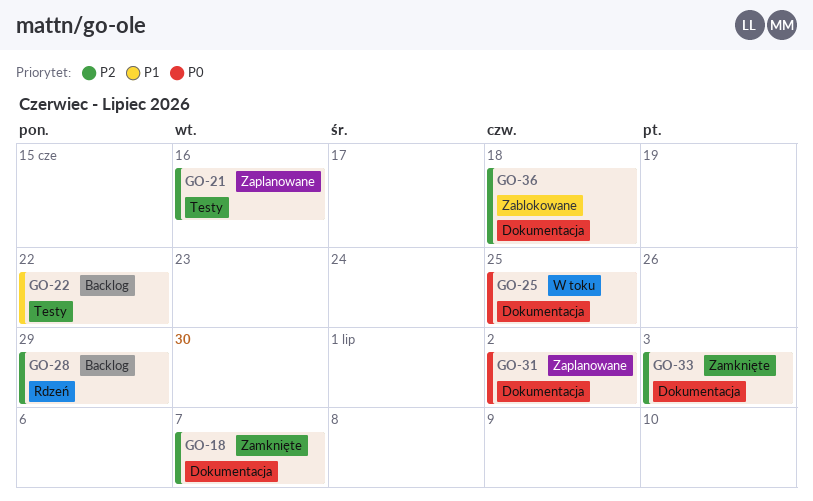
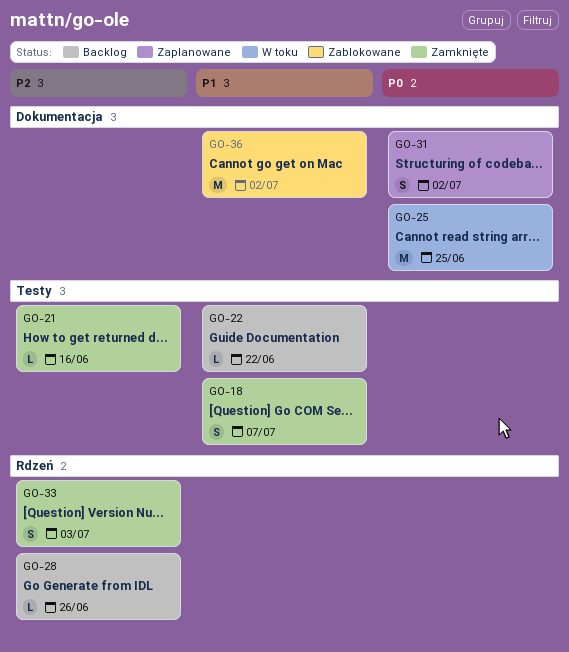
GO-18, priority: P2 -> P1
GO-18, label: Dokumentacja -> Testy
GO-21, status: Zaplanowane -> Zamknięte
GO-28, due: Jun 29 -> Jun 26
GO-33, label: Dokumentacja -> Rdzeń
GO-36, priority: P2 -> P1
GO-36, due: Jun 18 -> Jul 2

